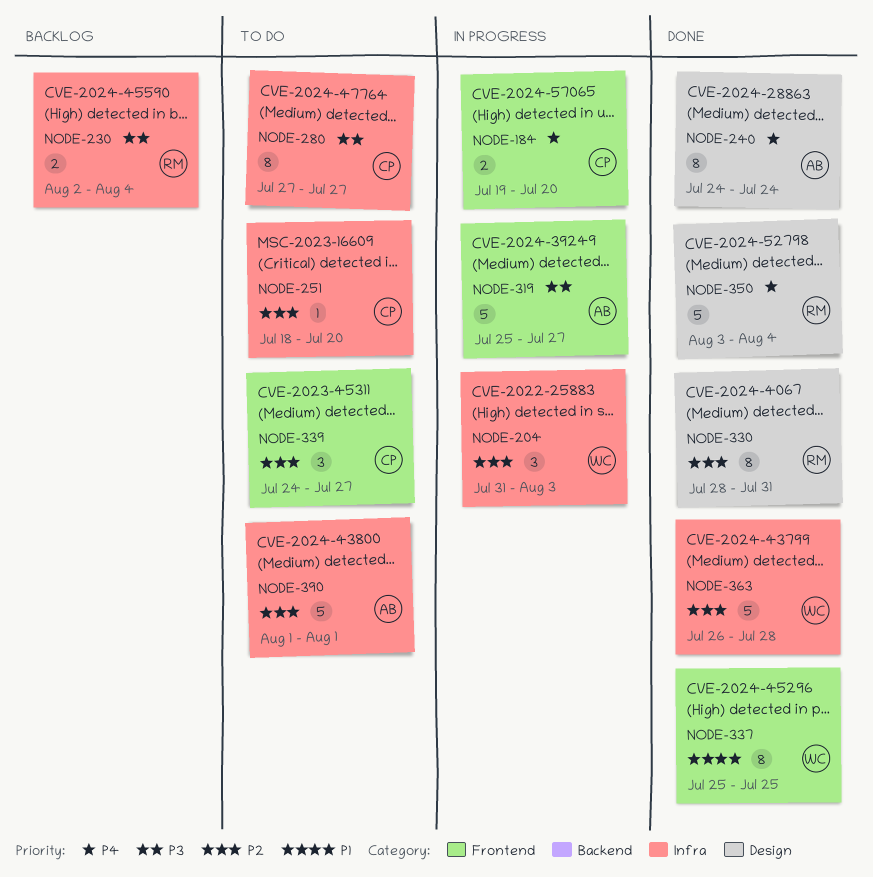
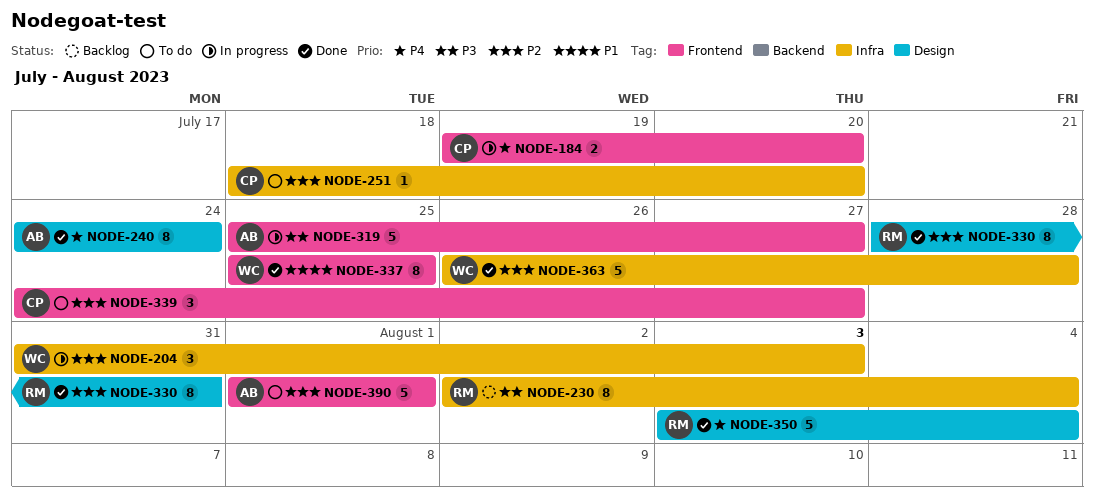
NODE-230, estimate: 2 -> 8
NODE-280: present -> none
NODE-390, label: Infra -> Frontend

